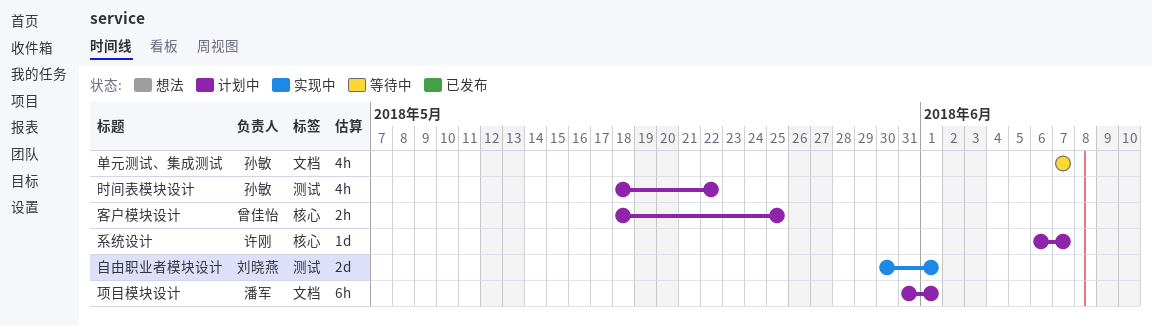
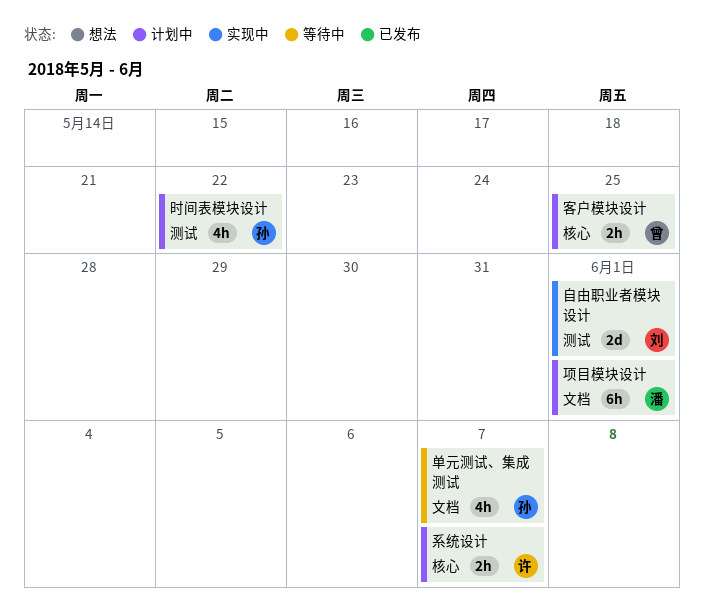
系统设计, estimate: 1d -> 2h

